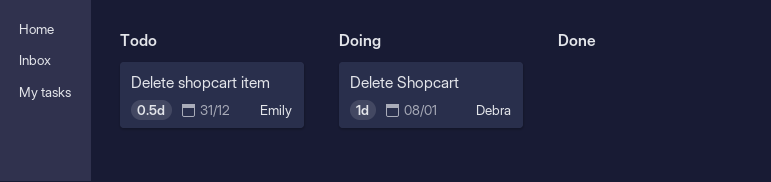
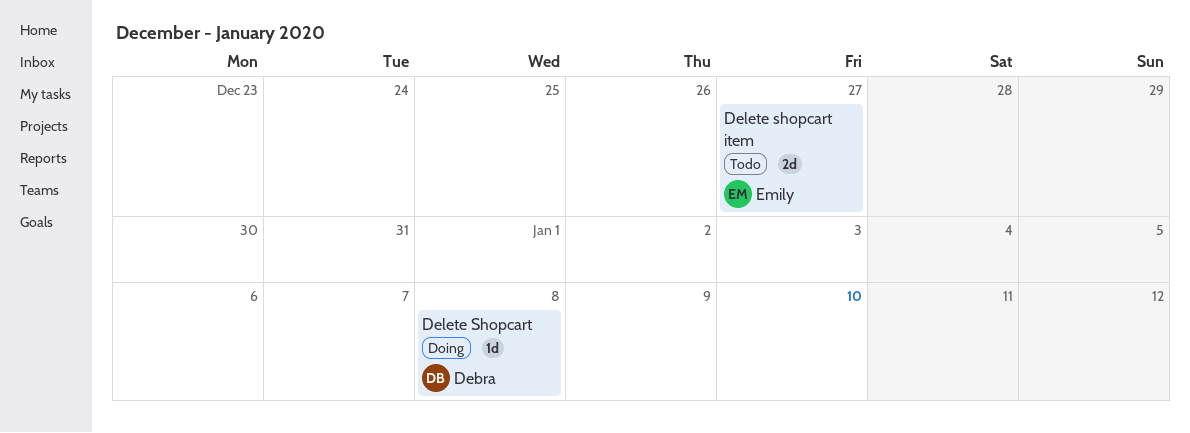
Delete shopcart item, estimate: 0.5d -> 2d
Delete shopcart item, due: Dec 31 -> Dec 27

